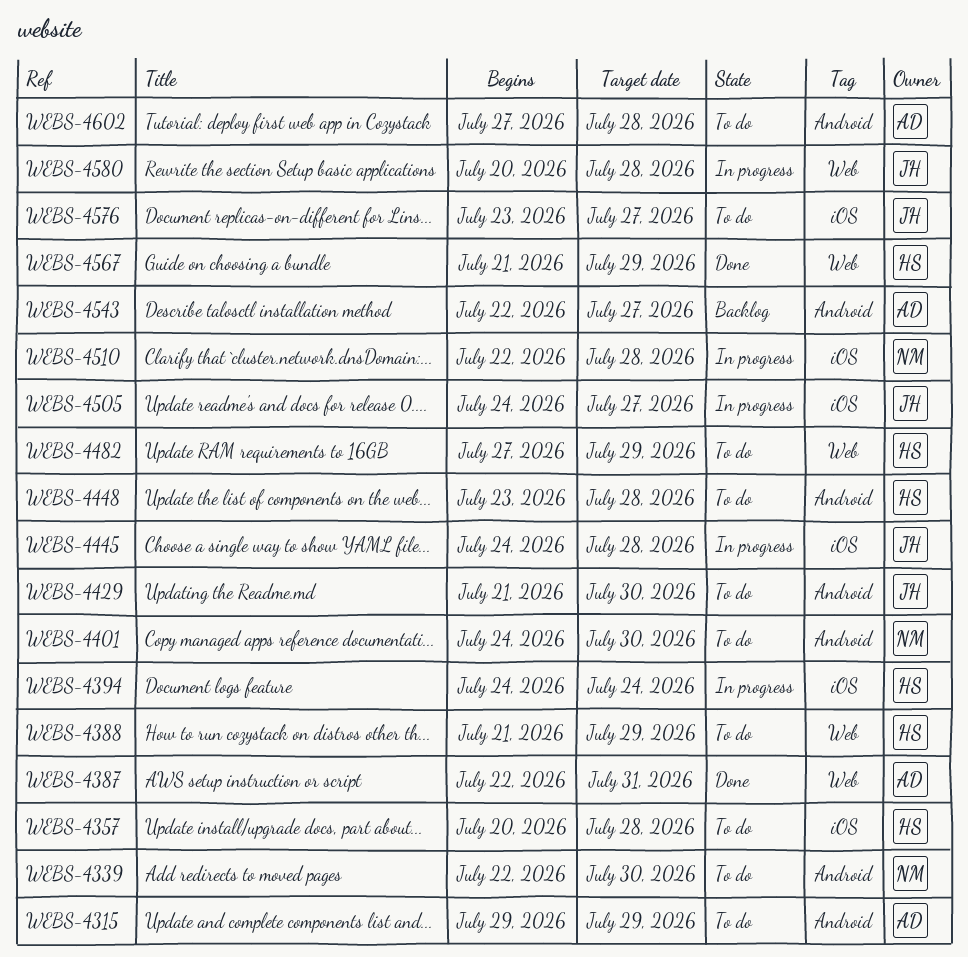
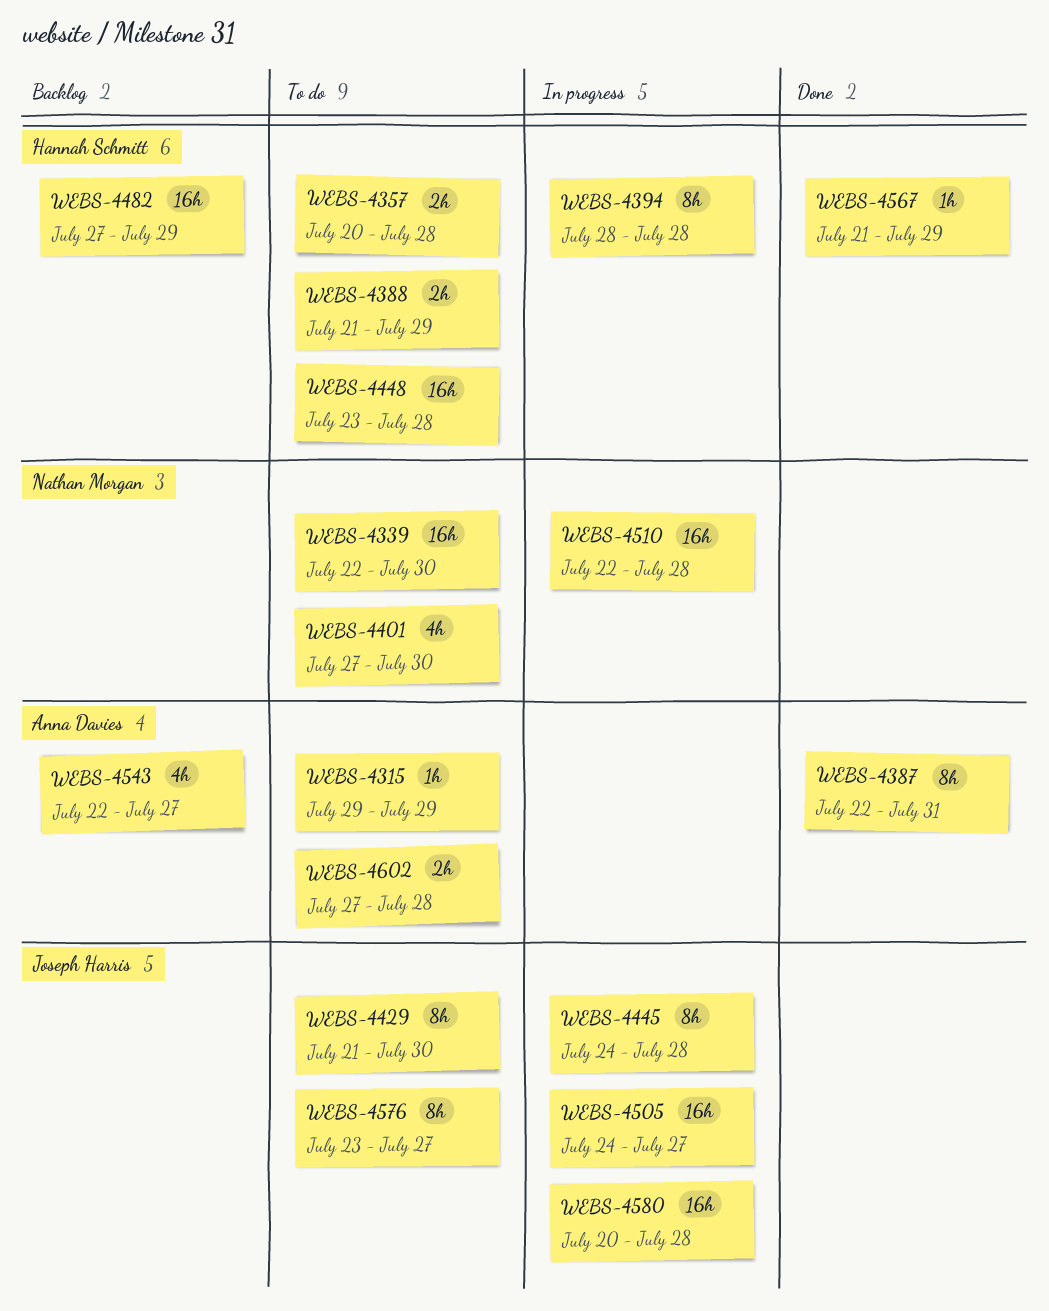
WEBS-4394, start: Jul 24 -> Jul 28
WEBS-4394, due: Jul 24 -> Jul 28
WEBS-4401, start: Jul 24 -> Jul 27
WEBS-4482, status: To do -> Backlog

